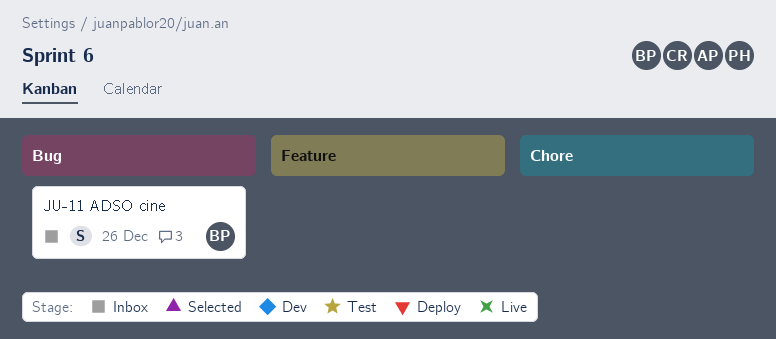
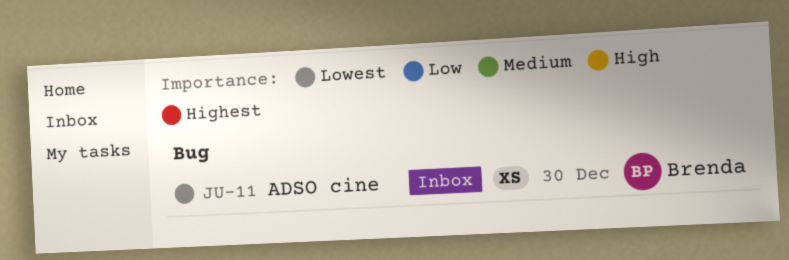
JU-11, estimate: S -> XS
JU-11, due: Dec 26 -> Dec 30

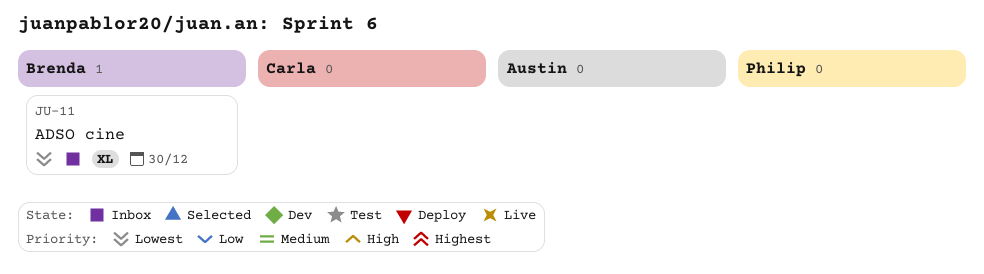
JU-11, estimate: XS -> XL

